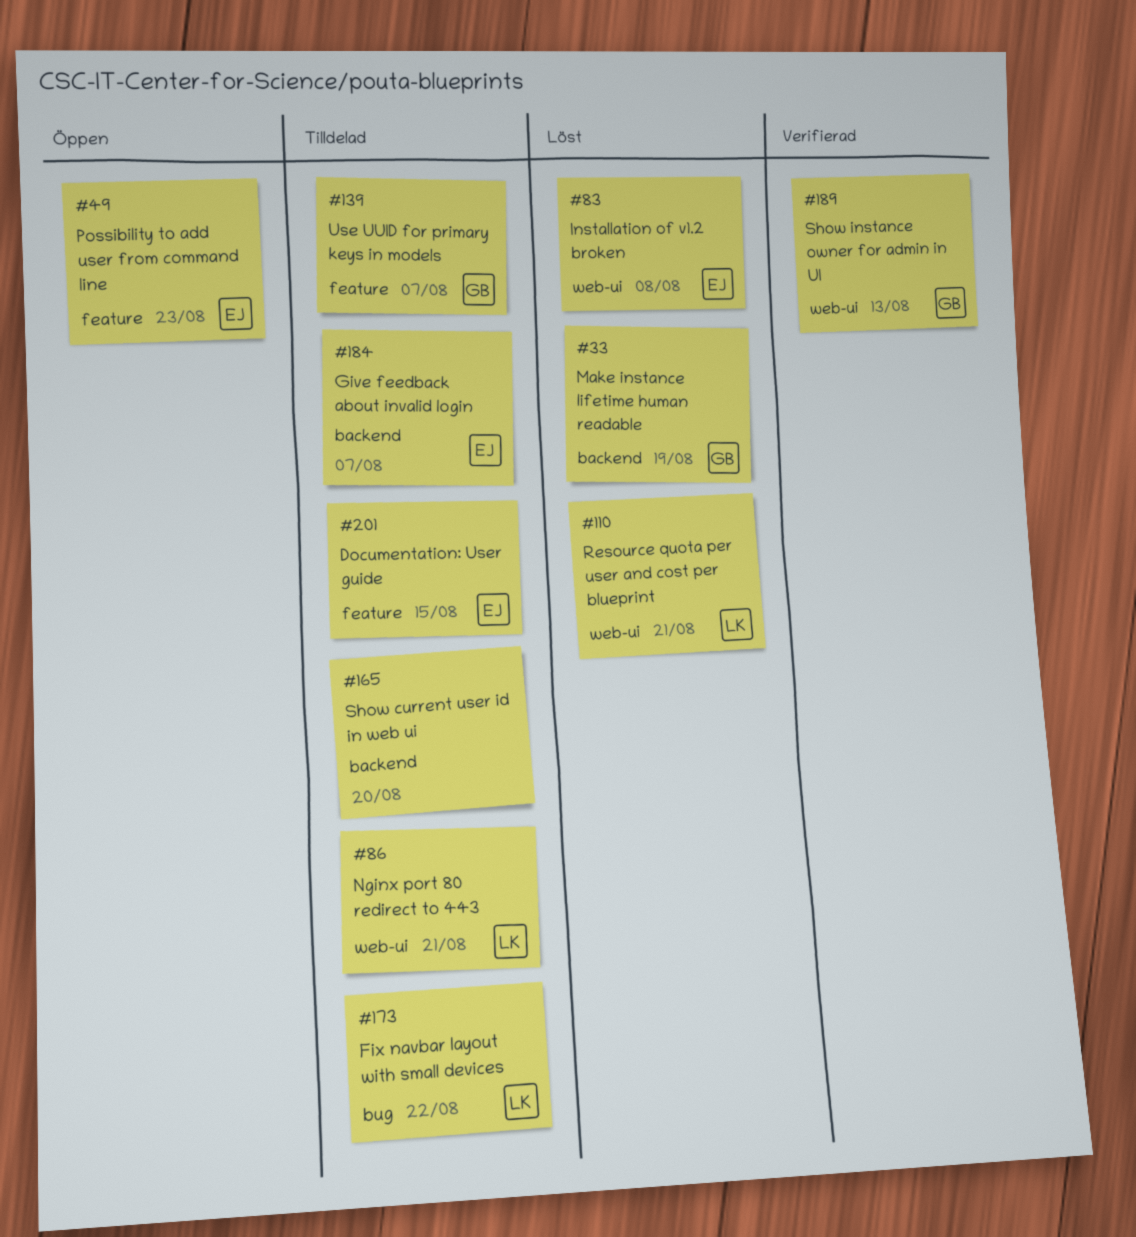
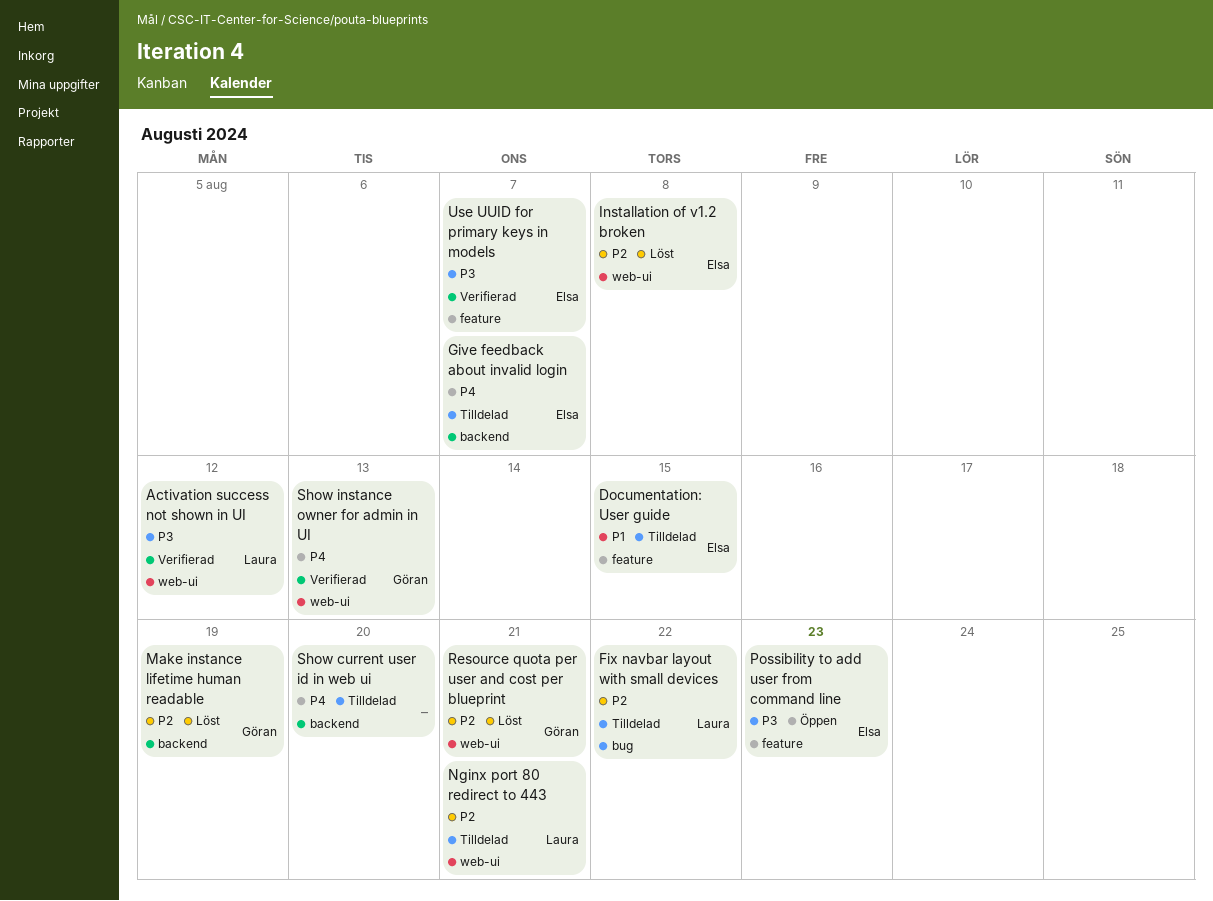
Activation success not shown in UI: none -> present
Resource quota per user and cost per blueprint, owner: Laura -> Göran
Use UUID for primary keys in models, status: Tilldelad -> Verifierad
Use UUID for primary keys in models, owner: Göran -> Elsa

